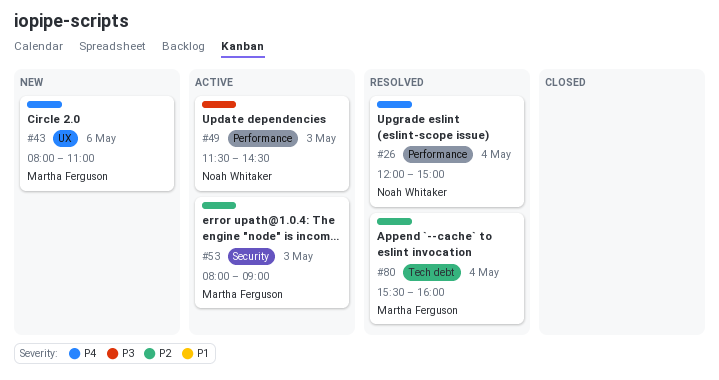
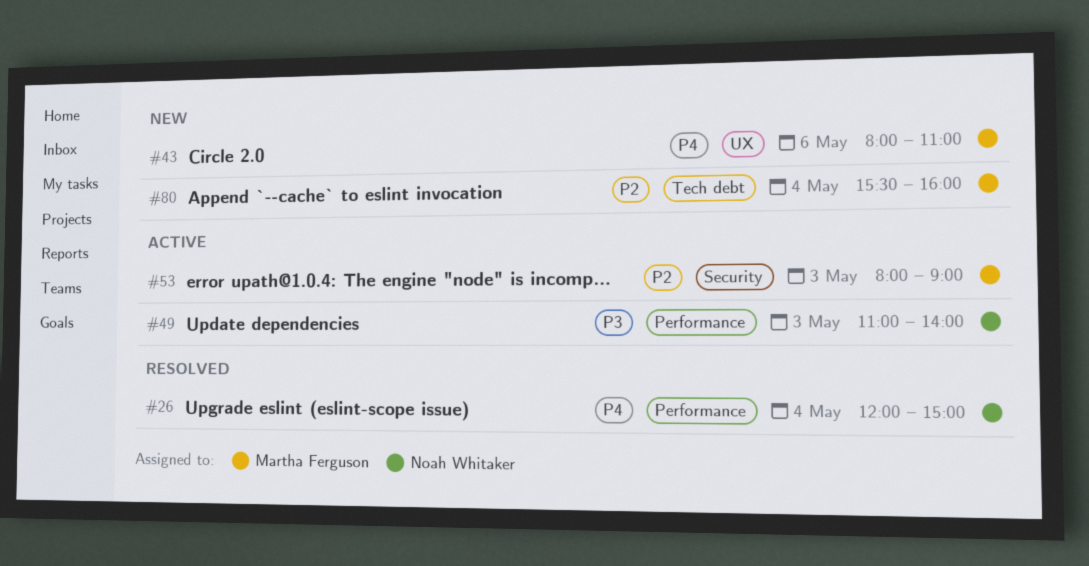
#49, begins: 11:30 -> 11:00
#49, ends: 14:30 -> 14:00
#80, status: Resolved -> New

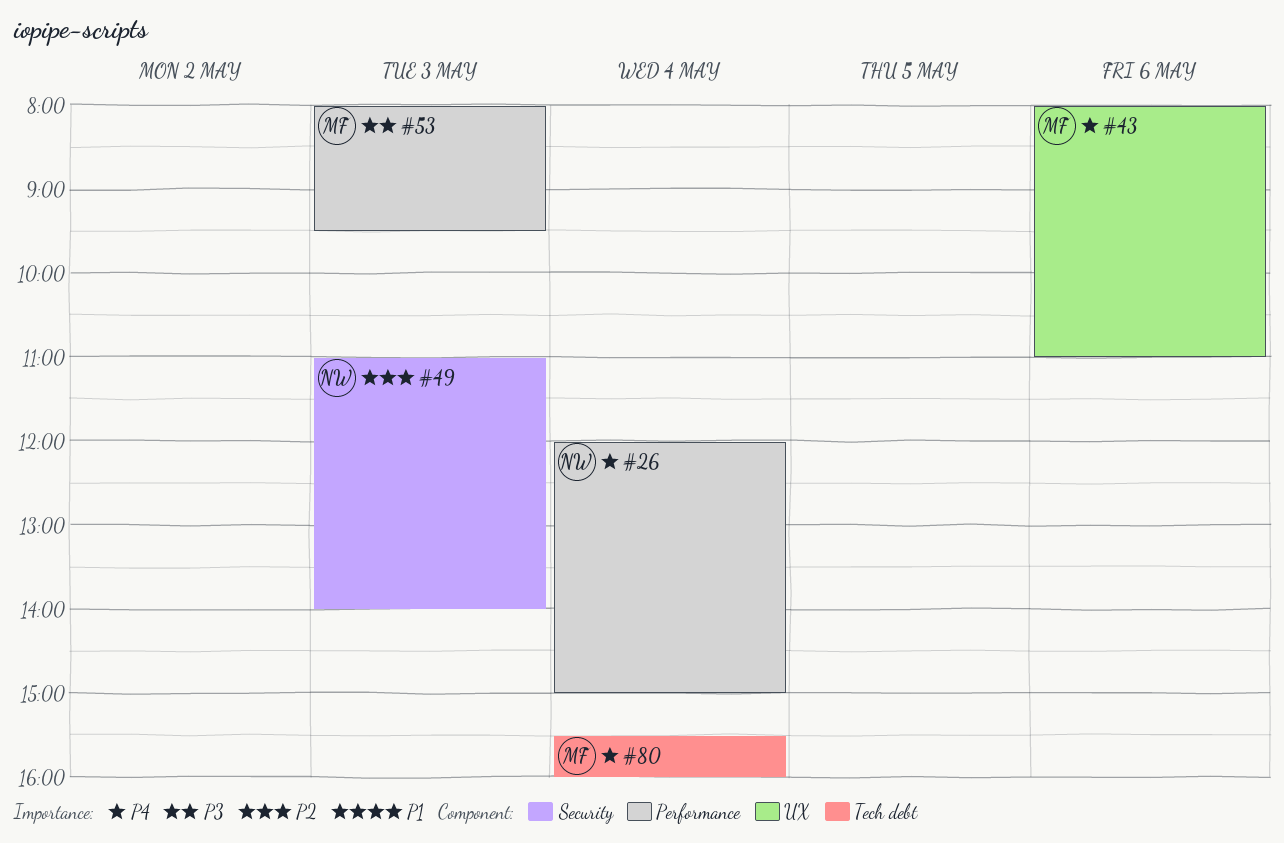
#49, priority: P3 -> P2
#49, label: Performance -> Security
#53, priority: P2 -> P3
#53, label: Security -> Performance
#53, ends: 09:00 -> 09:30
#80, priority: P2 -> P4

